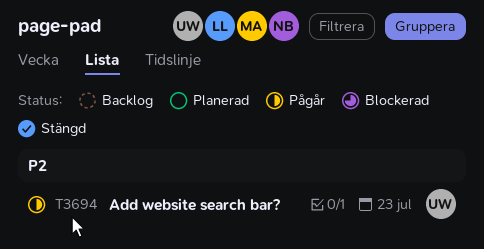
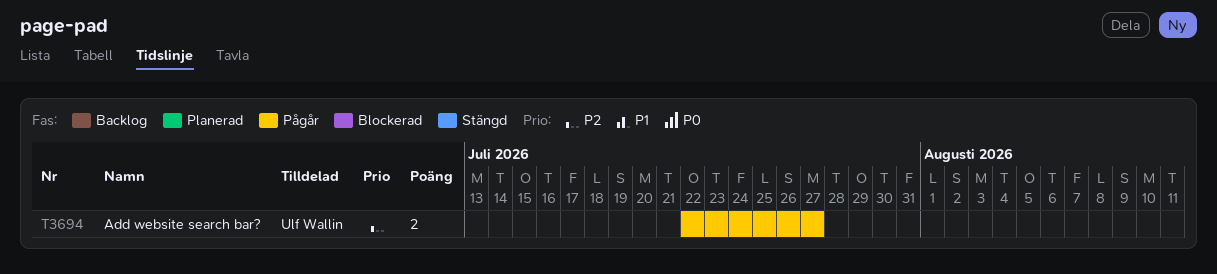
T3694, due: Jul 23 -> Jul 27

